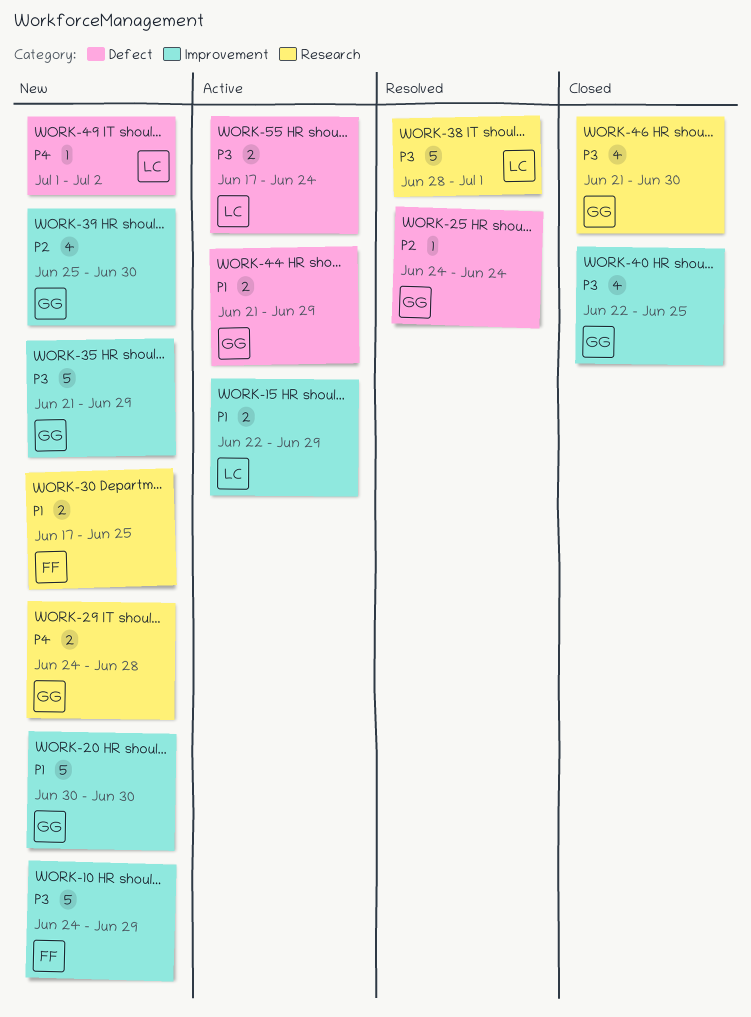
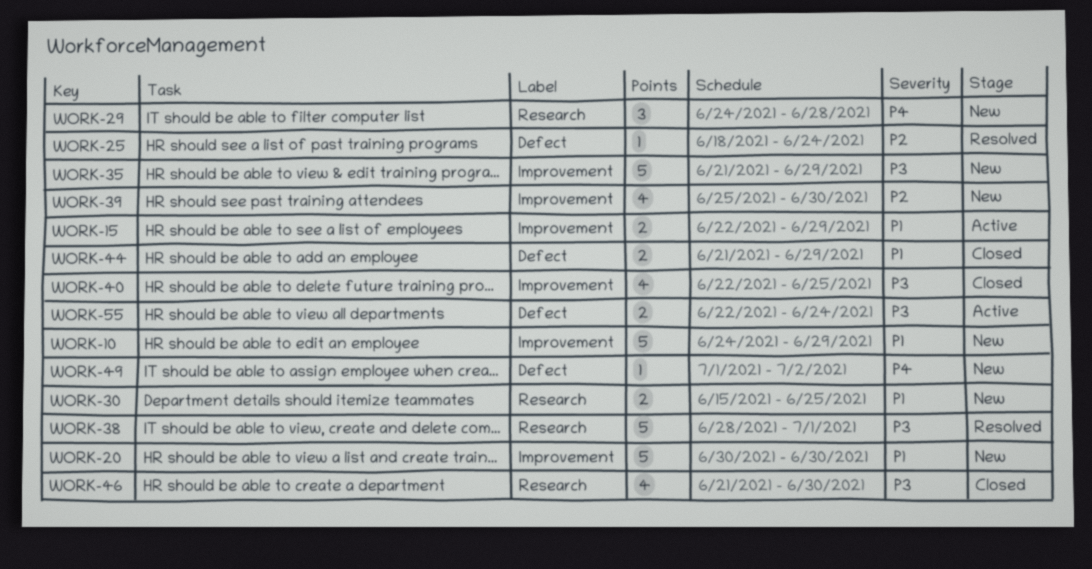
WORK-10, priority: P3 -> P1
WORK-25, start: Jun 24 -> Jun 18
WORK-29, estimate: 2 -> 3
WORK-30, start: Jun 17 -> Jun 15
WORK-44, status: Active -> Closed
WORK-55, start: Jun 17 -> Jun 22

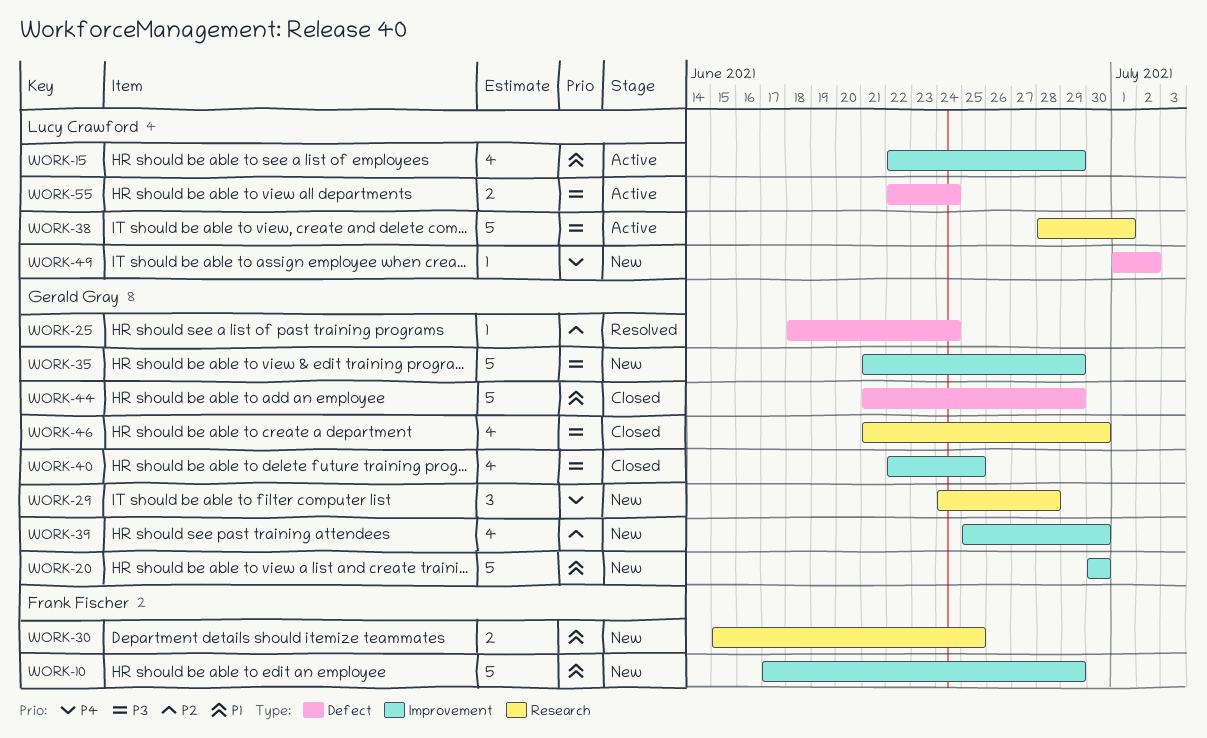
WORK-10, start: Jun 24 -> Jun 17
WORK-15, estimate: 2 -> 4
WORK-38, status: Resolved -> Active
WORK-44, estimate: 2 -> 5

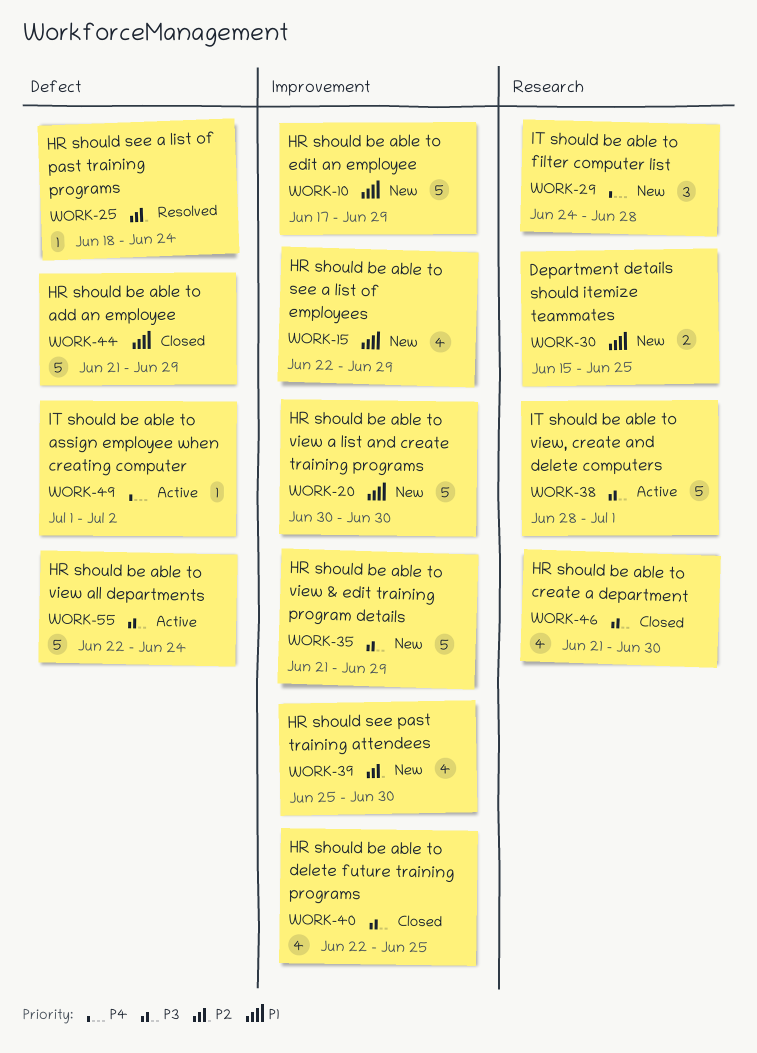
WORK-15, status: Active -> New
WORK-49, status: New -> Active
WORK-55, estimate: 2 -> 5

